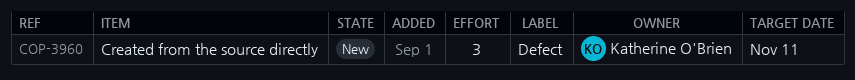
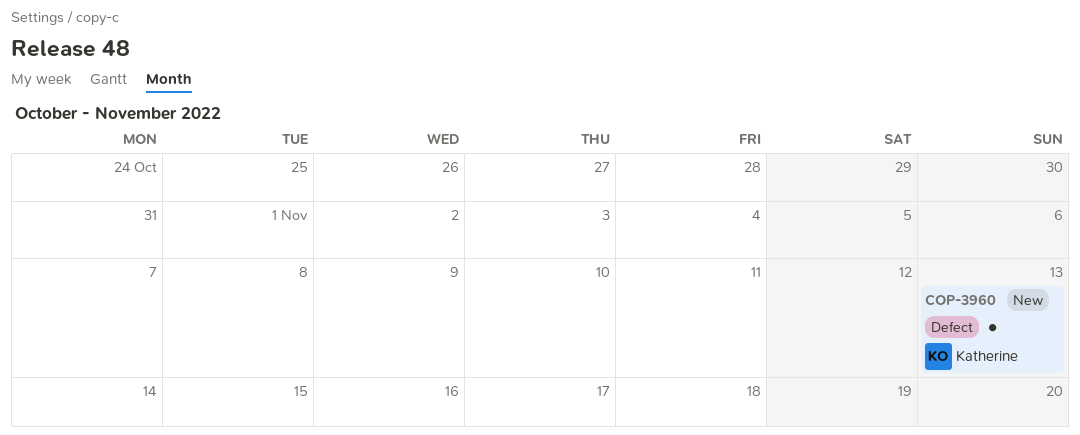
COP-3960, estimate: 3 -> 1
COP-3960, due: Nov 11 -> Nov 13

